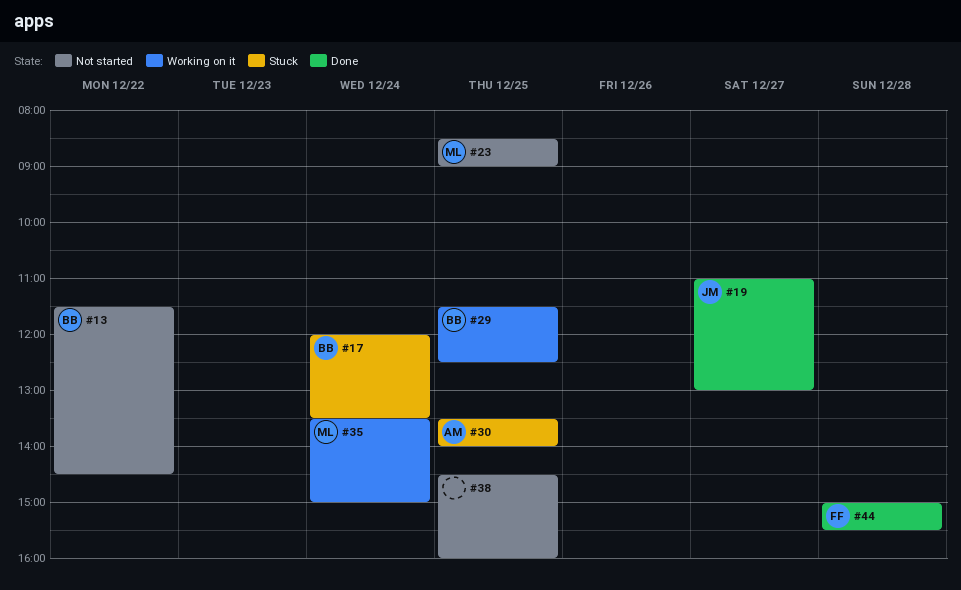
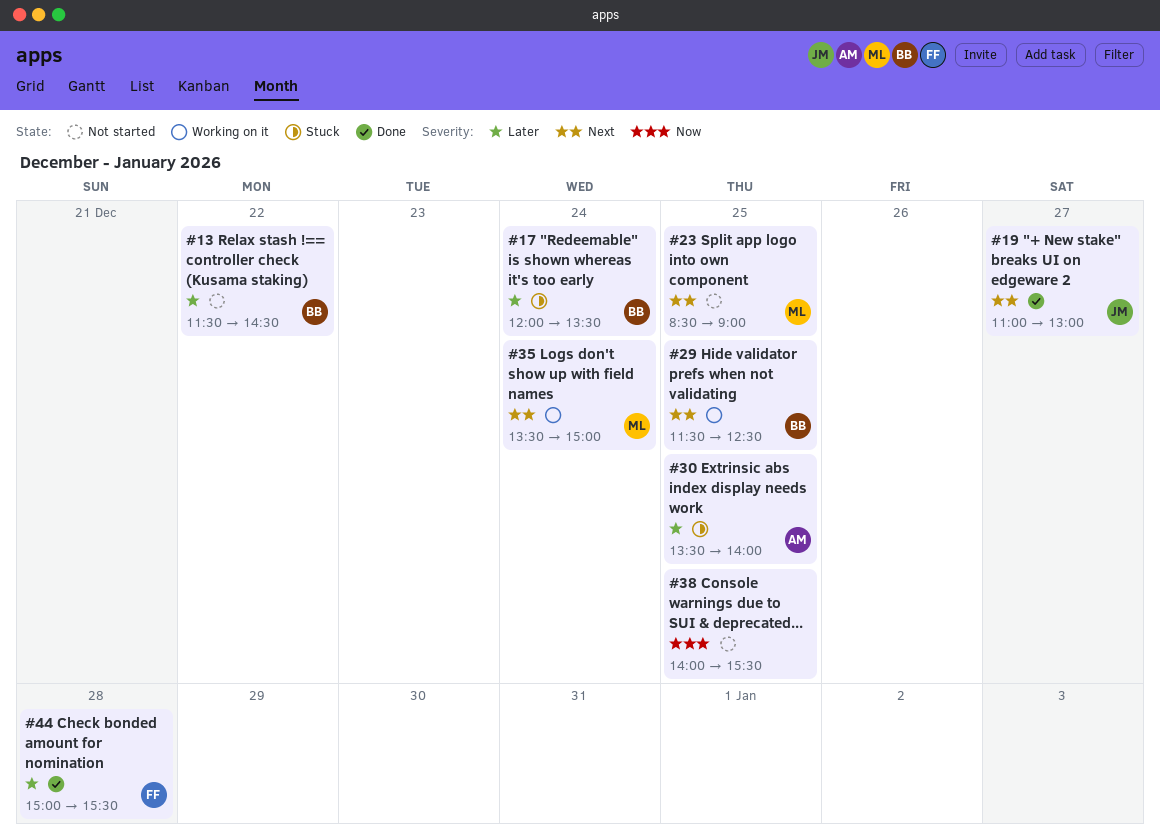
#38, begins: 14:30 -> 14:00
#38, ends: 16:00 -> 15:30

